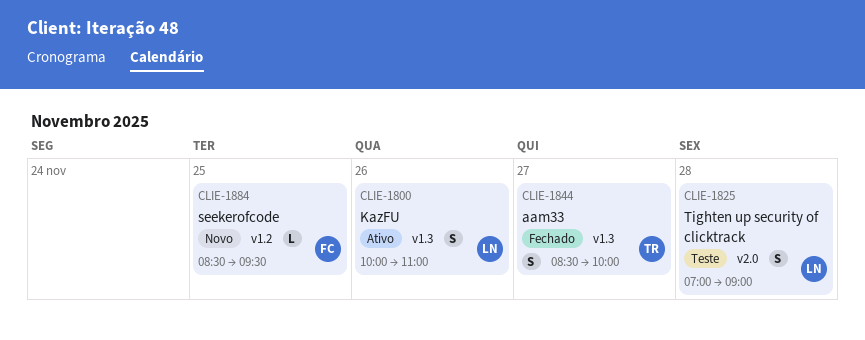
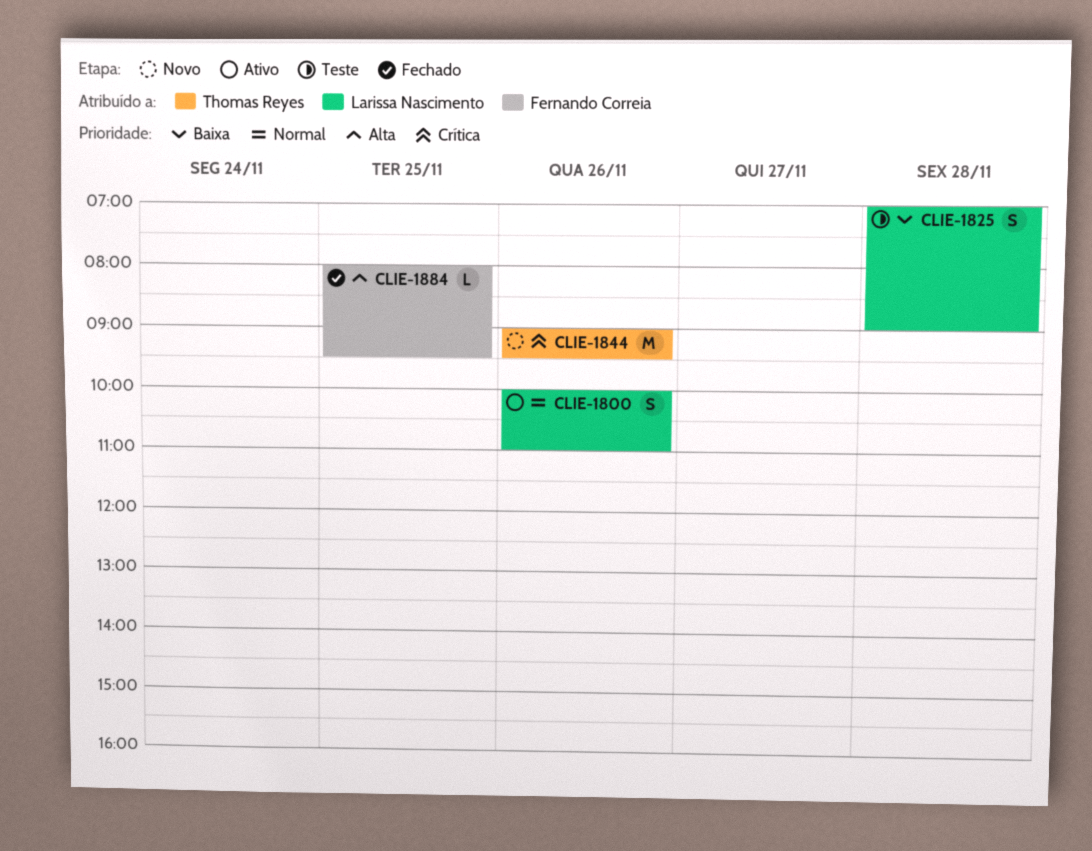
CLIE-1844, status: Fechado -> Novo
CLIE-1844, estimate: S -> M
CLIE-1844, day: Nov 27 -> Nov 26
CLIE-1844, begins: 08:30 -> 09:00
CLIE-1844, ends: 10:00 -> 09:30
CLIE-1884, status: Novo -> Fechado
CLIE-1884, begins: 08:30 -> 08:00

